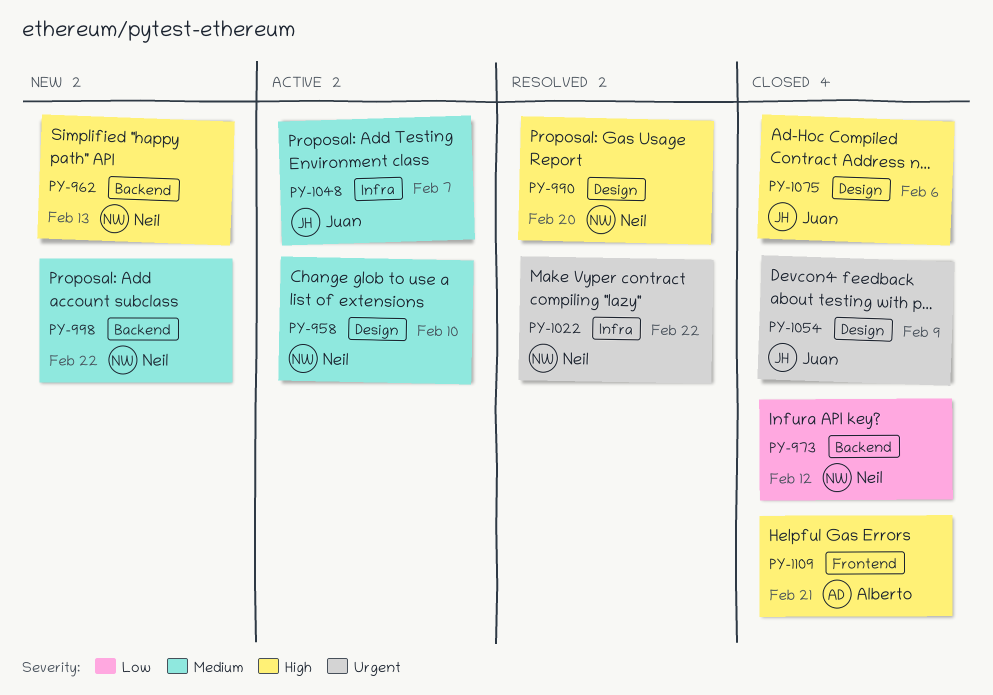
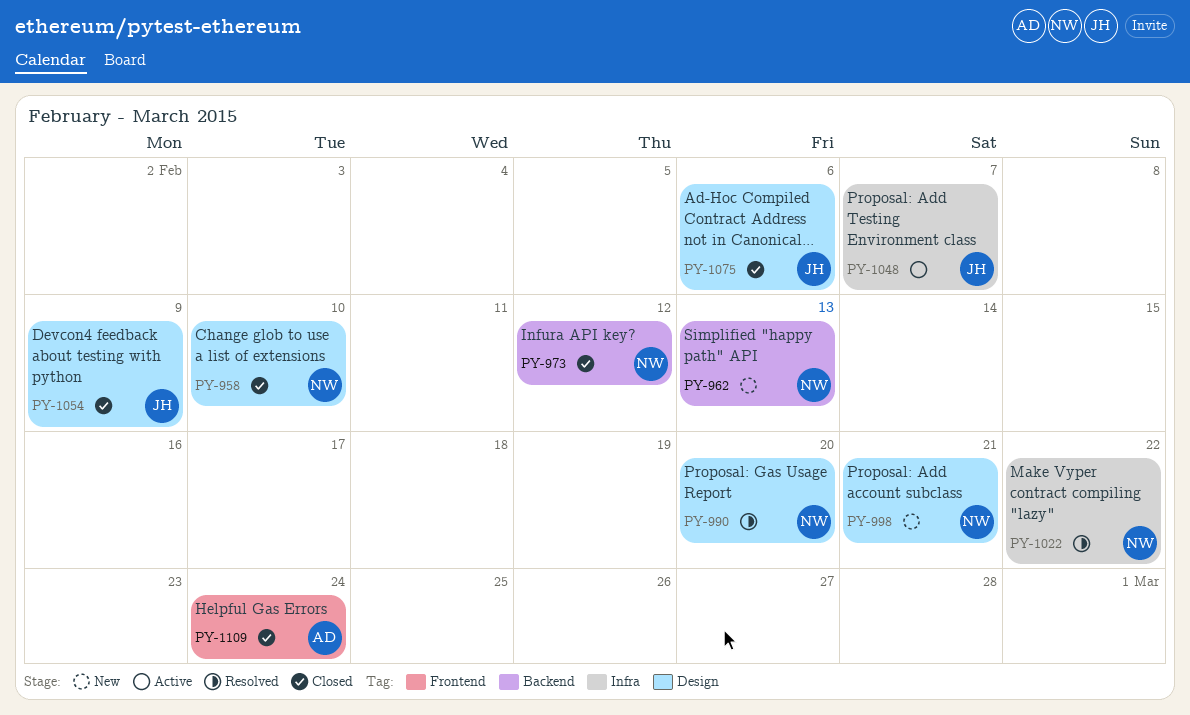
PY-958, status: Active -> Closed
PY-998, label: Backend -> Design
PY-998, due: Feb 22 -> Feb 21
PY-1109, due: Feb 21 -> Feb 24

